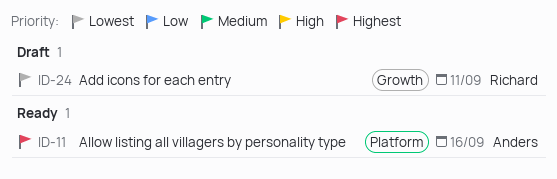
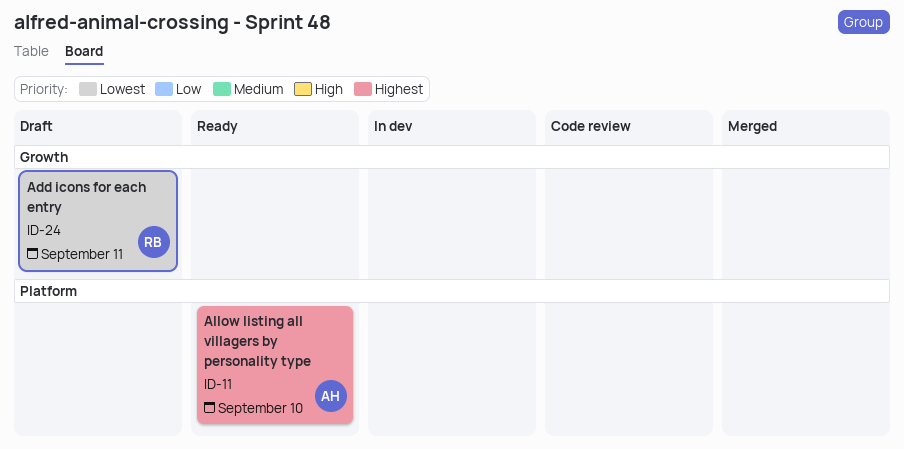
ID-11, due: Sep 16 -> Sep 10

